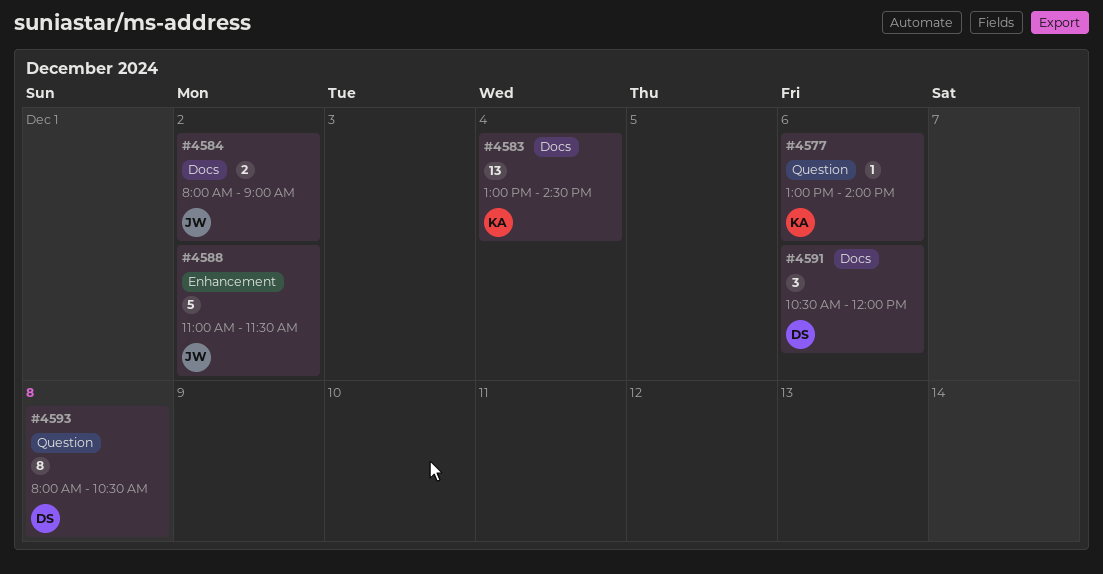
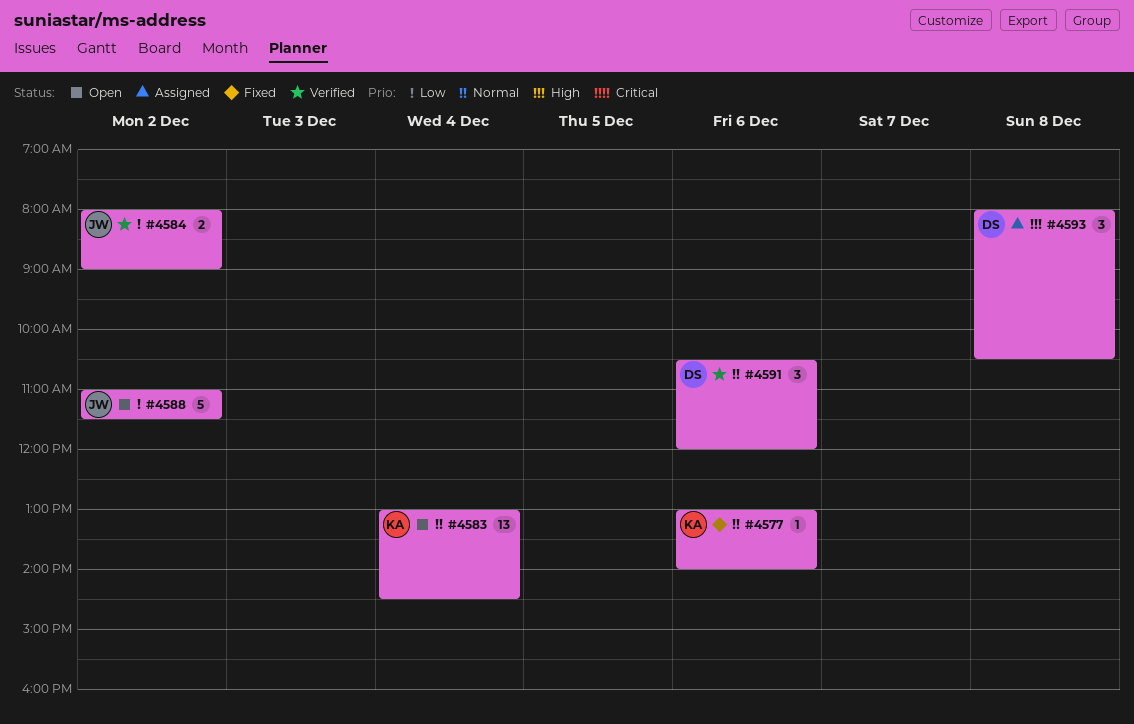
#4593, estimate: 8 -> 3

